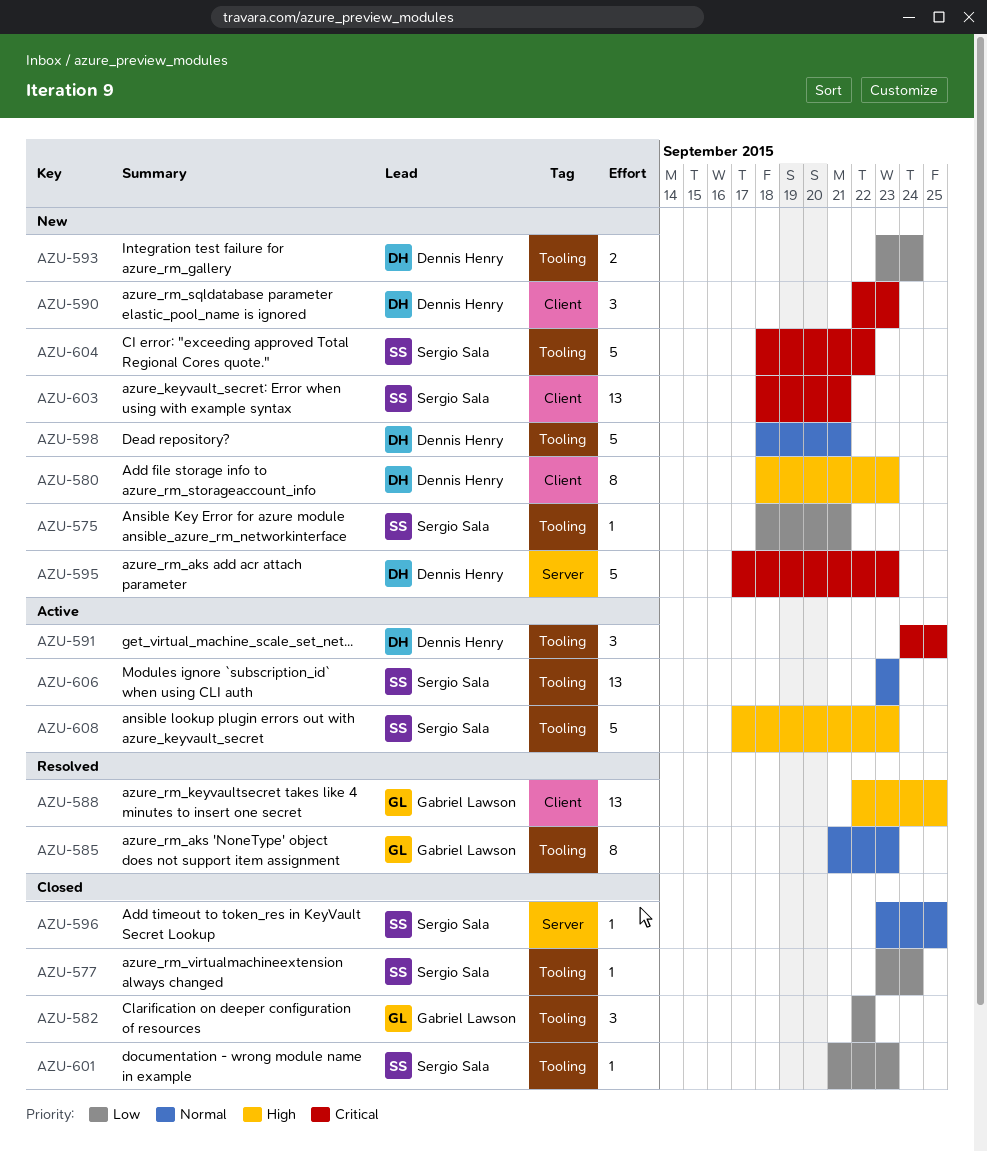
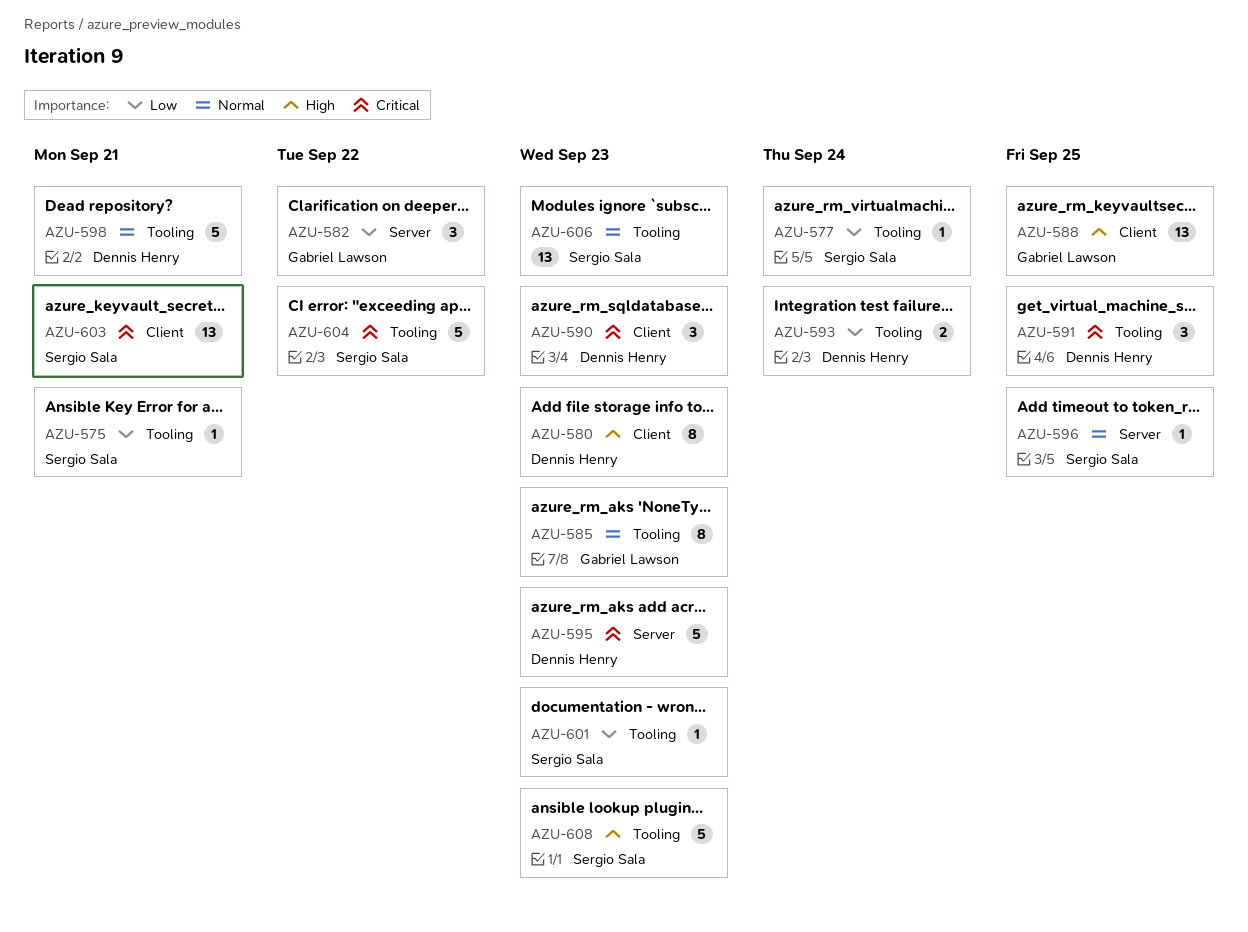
AZU-582, label: Tooling -> Server

